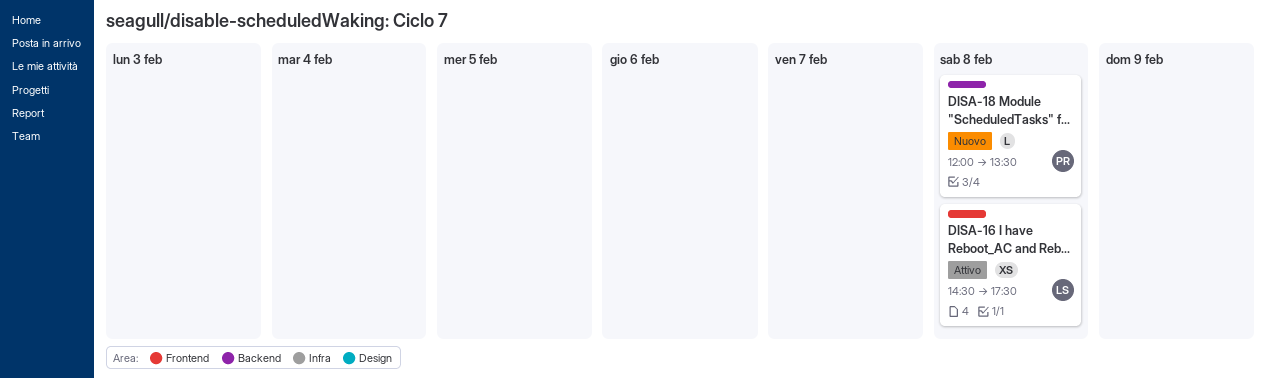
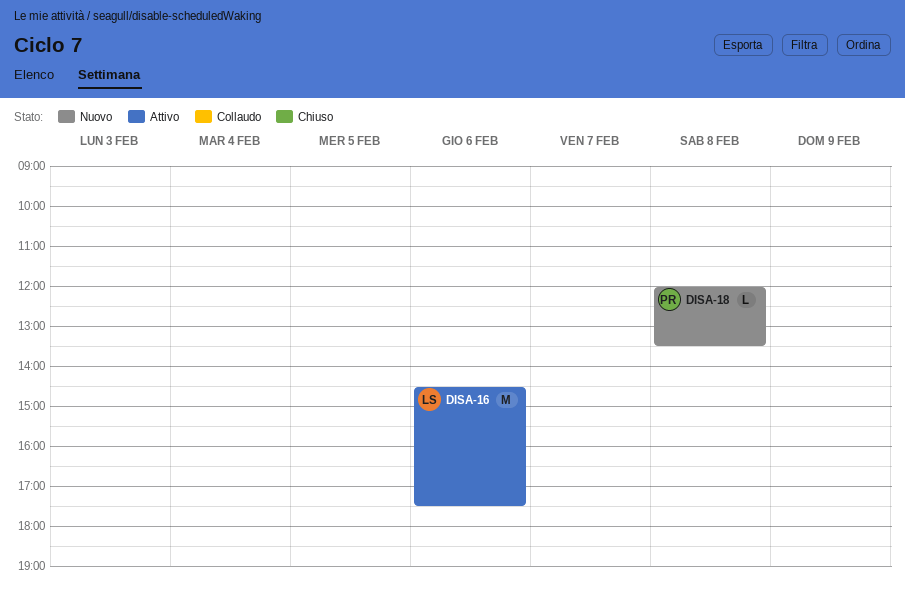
DISA-16, estimate: XS -> M
DISA-16, day: Feb 8 -> Feb 6

